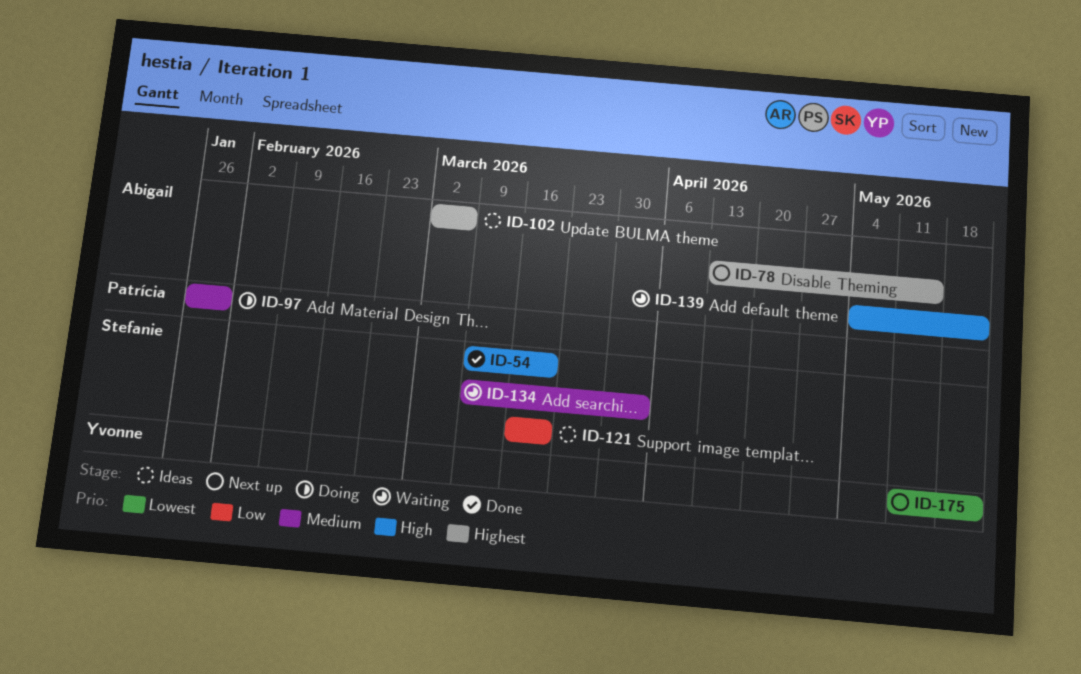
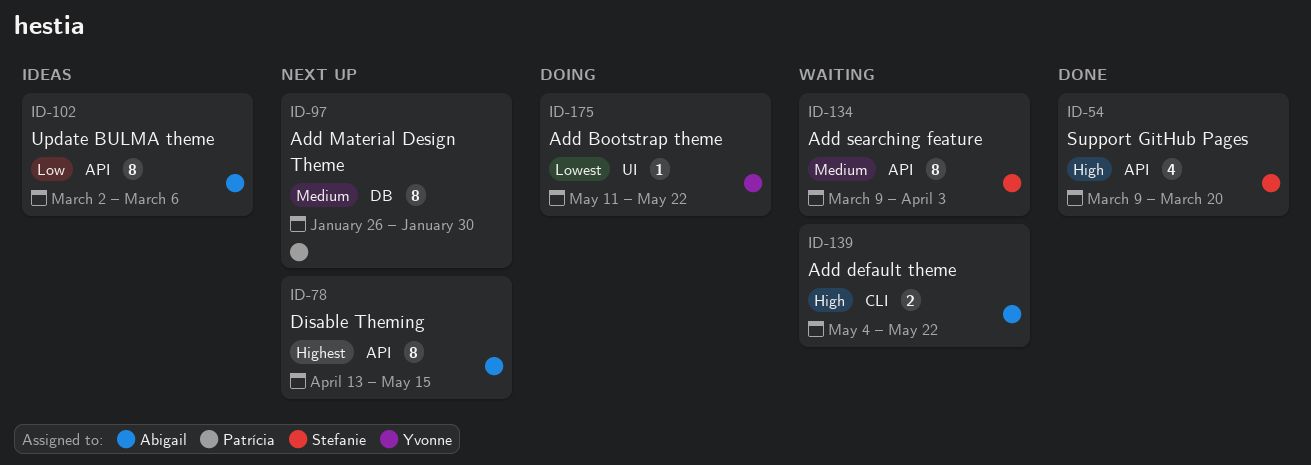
ID-97, status: Doing -> Next up
ID-102, priority: Highest -> Low
ID-121: present -> none
ID-175, status: Next up -> Doing

